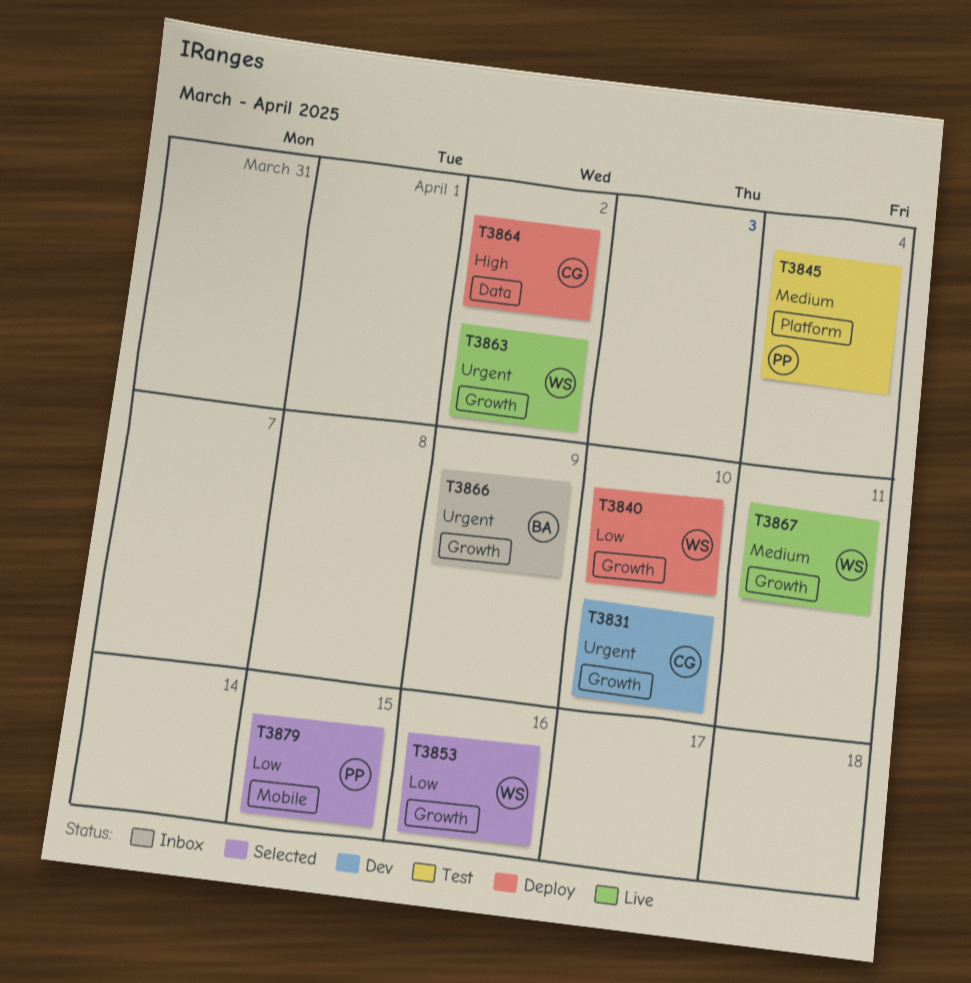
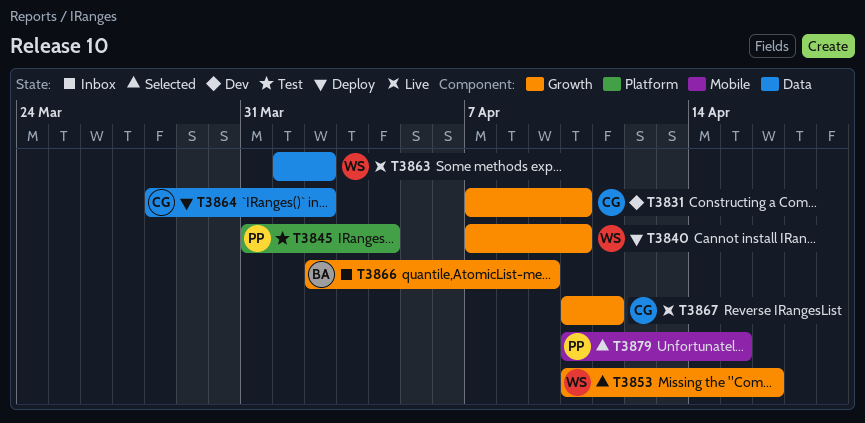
T3863, label: Growth -> Data
T3867, owner: WS -> CG

